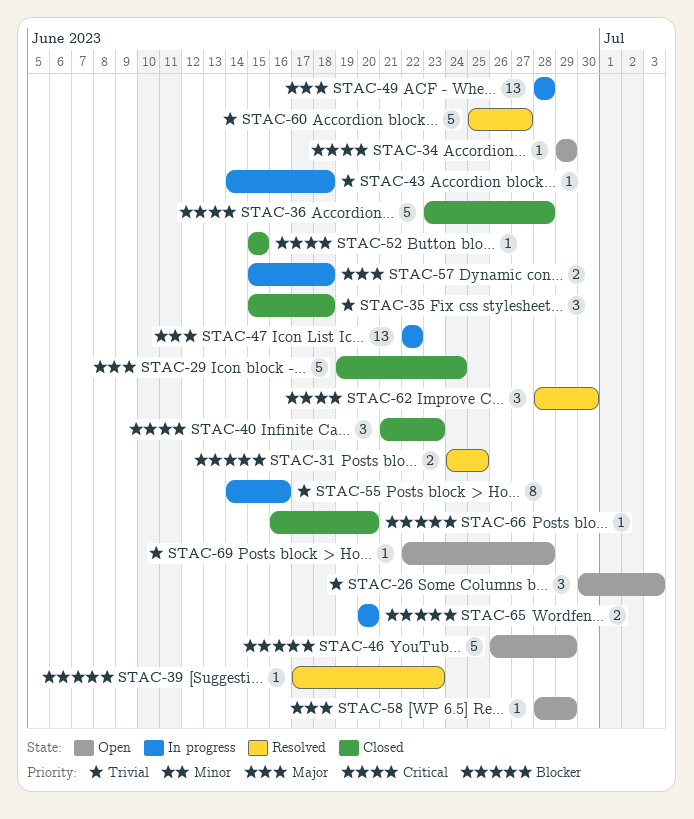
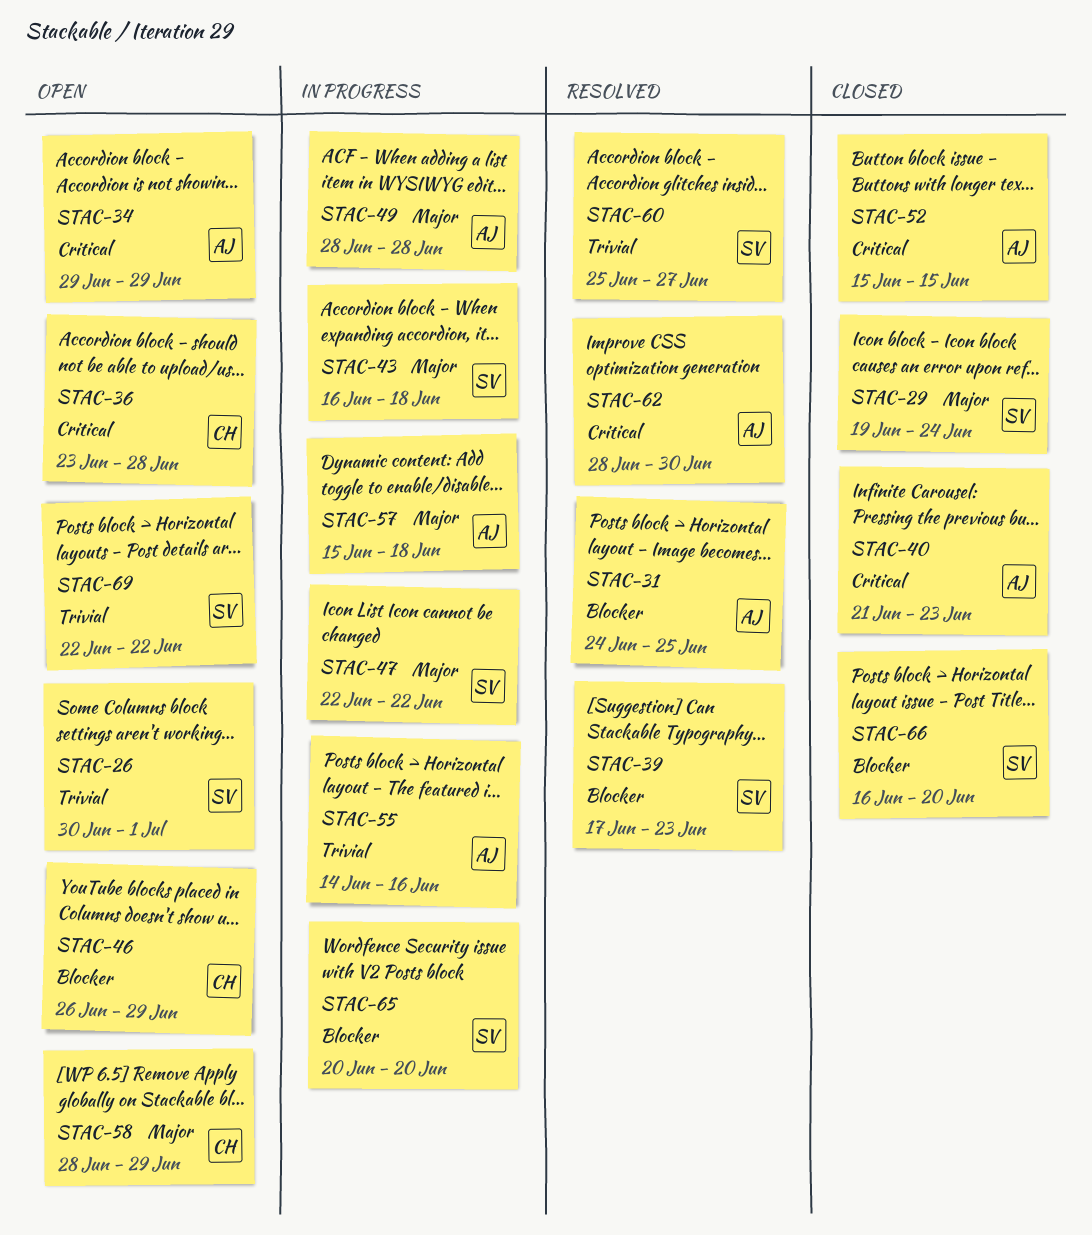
STAC-26, due: Jul 3 -> Jul 1
STAC-35: present -> none
STAC-36, status: Closed -> Open
STAC-43, priority: Trivial -> Major
STAC-43, start: Jun 14 -> Jun 16
STAC-69, due: Jun 28 -> Jun 22

